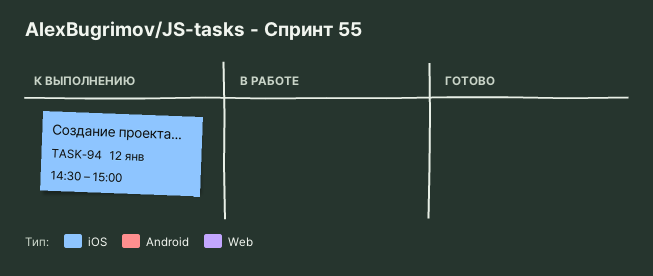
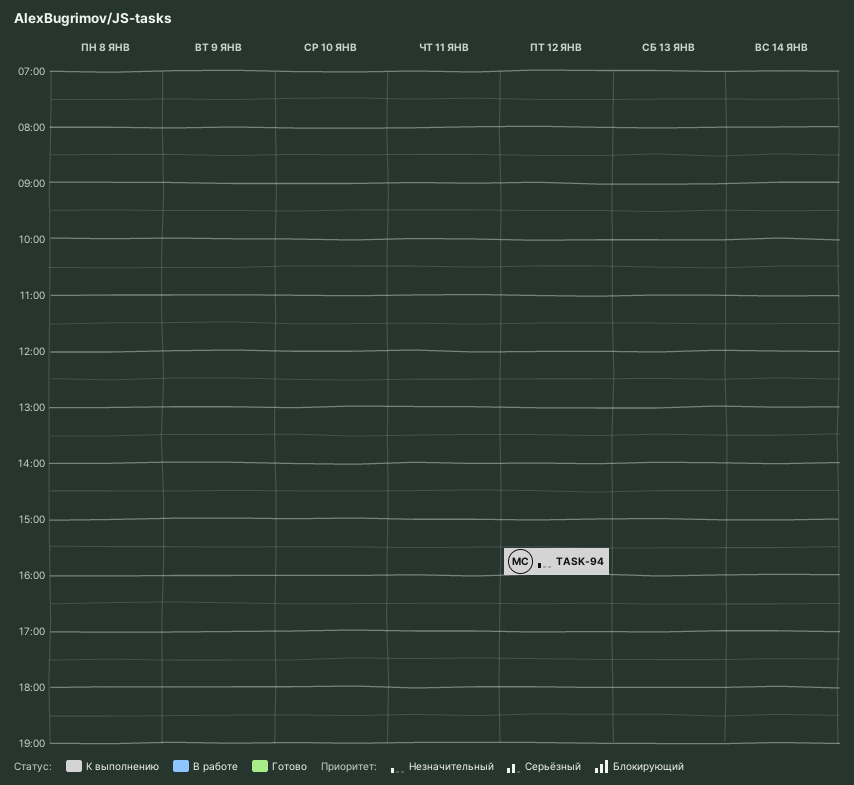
TASK-94, begins: 14:30 -> 15:30
TASK-94, ends: 15:00 -> 16:00

